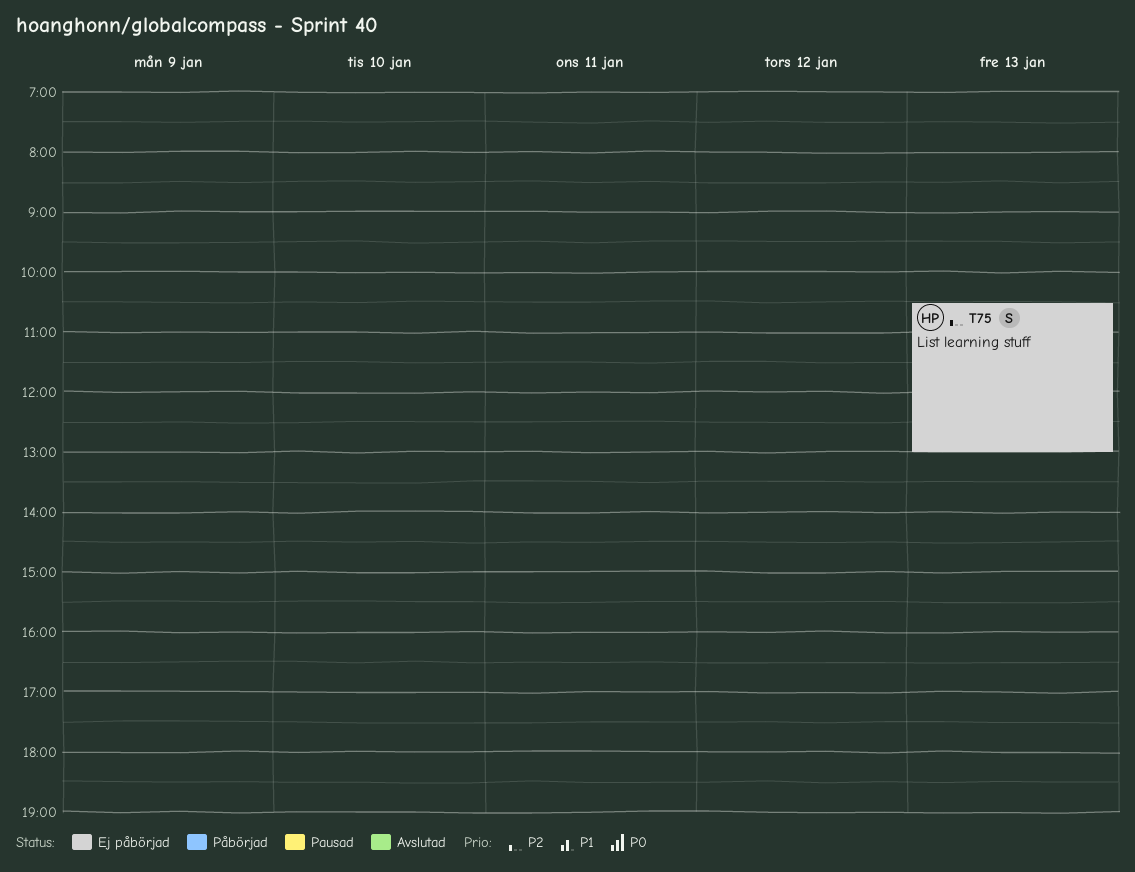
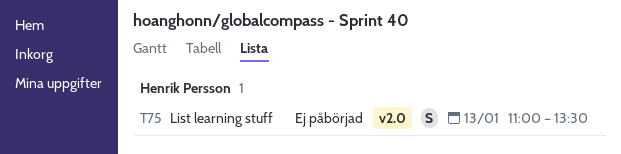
T75, begins: 10:30 -> 11:00
T75, ends: 13:00 -> 13:30

